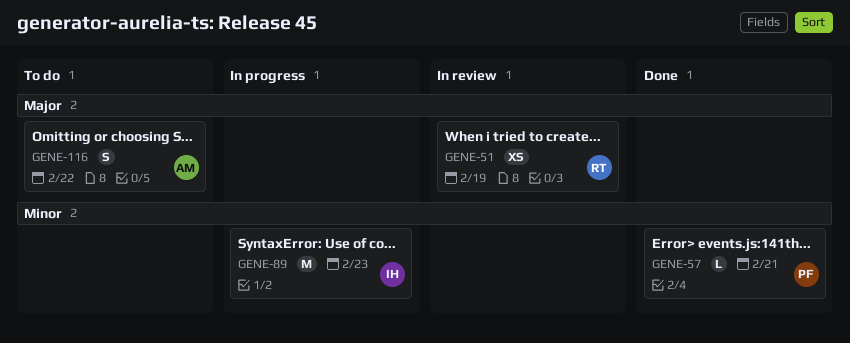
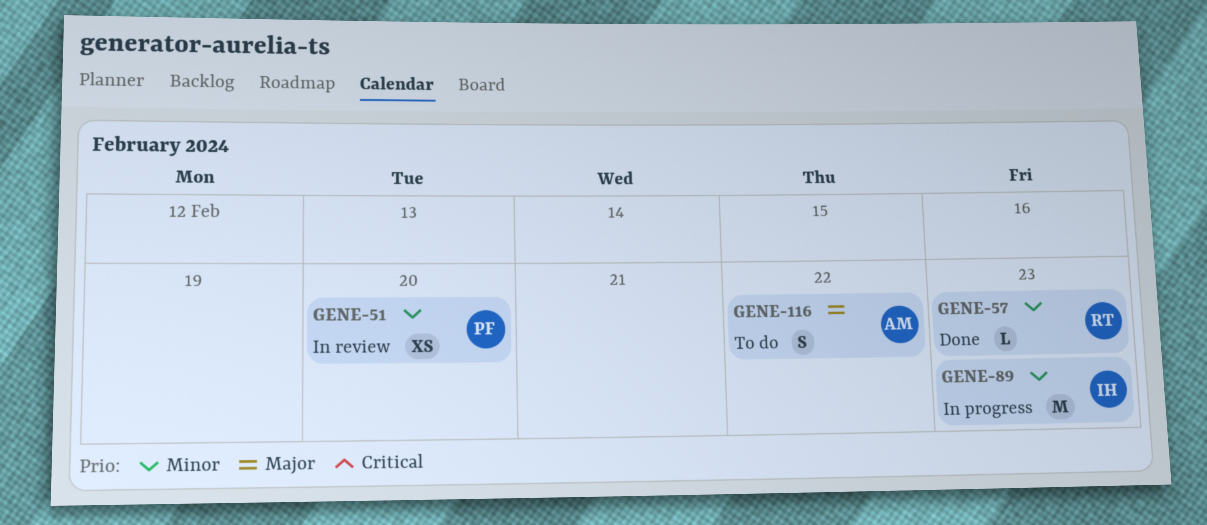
GENE-51, owner: RT -> PF
GENE-51, priority: Major -> Minor
GENE-51, due: Feb 19 -> Feb 20
GENE-57, owner: PF -> RT
GENE-57, due: Feb 21 -> Feb 23

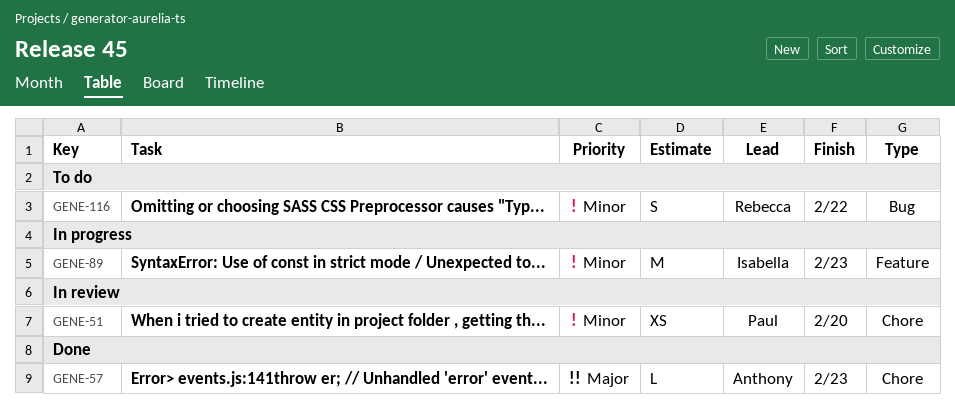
GENE-57, owner: Rebecca -> Anthony
GENE-57, priority: Minor -> Major
GENE-116, owner: Anthony -> Rebecca
GENE-116, priority: Major -> Minor

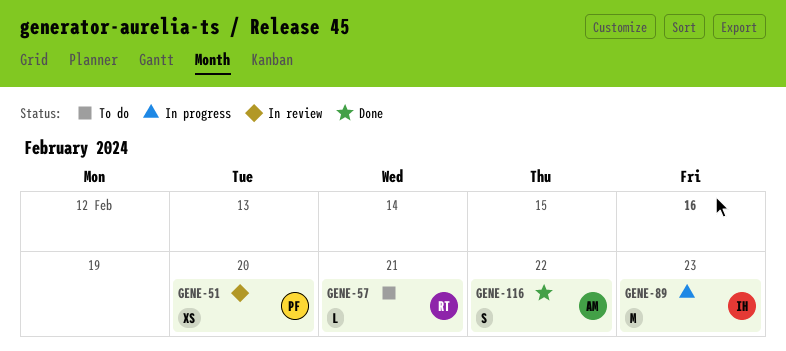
GENE-57, status: Done -> To do
GENE-57, owner: Anthony -> Rebecca
GENE-57, due: Feb 23 -> Feb 21
GENE-116, status: To do -> Done
GENE-116, owner: Rebecca -> Anthony

